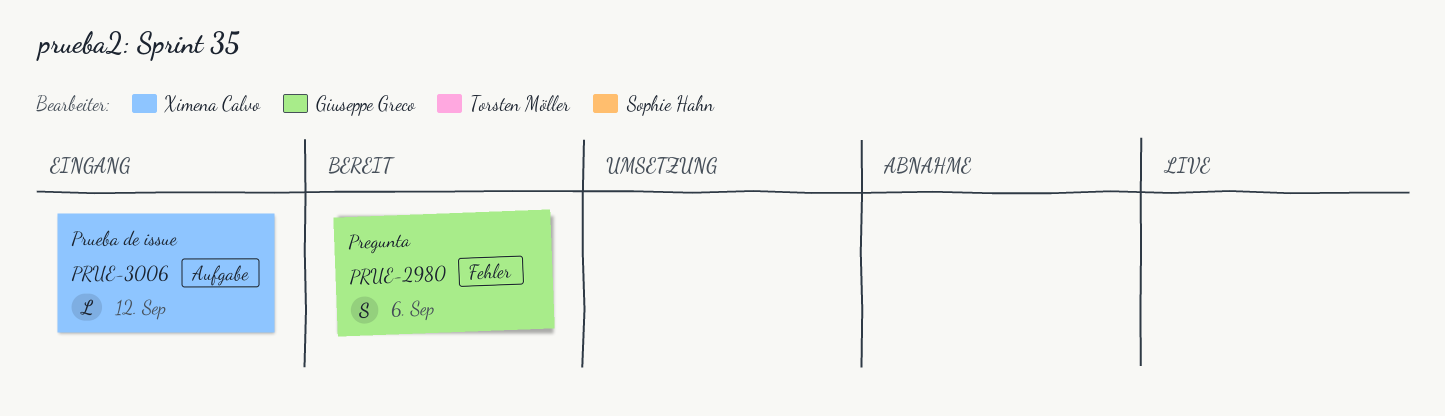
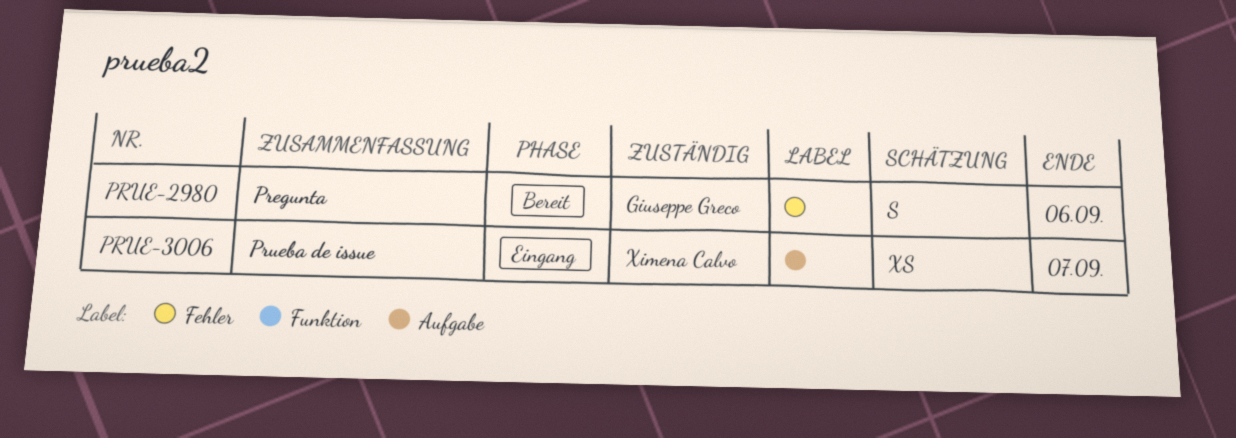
PRUE-3006, estimate: L -> XS
PRUE-3006, due: Sep 12 -> Sep 7

